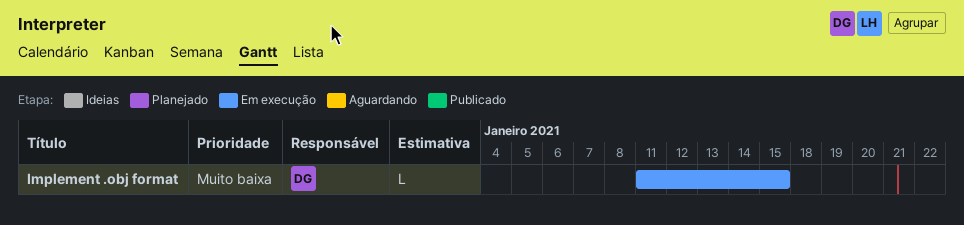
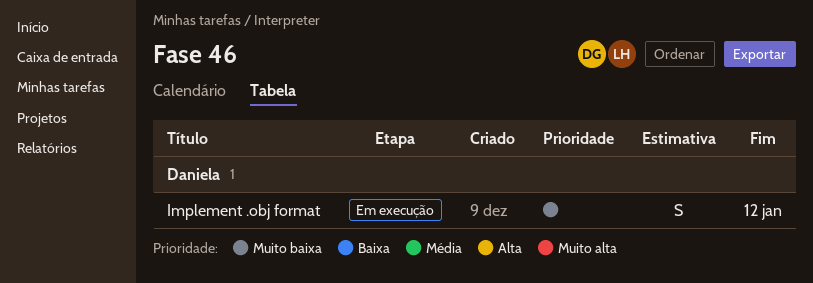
Implement .obj format, estimate: L -> S
Implement .obj format, due: Jan 15 -> Jan 12

